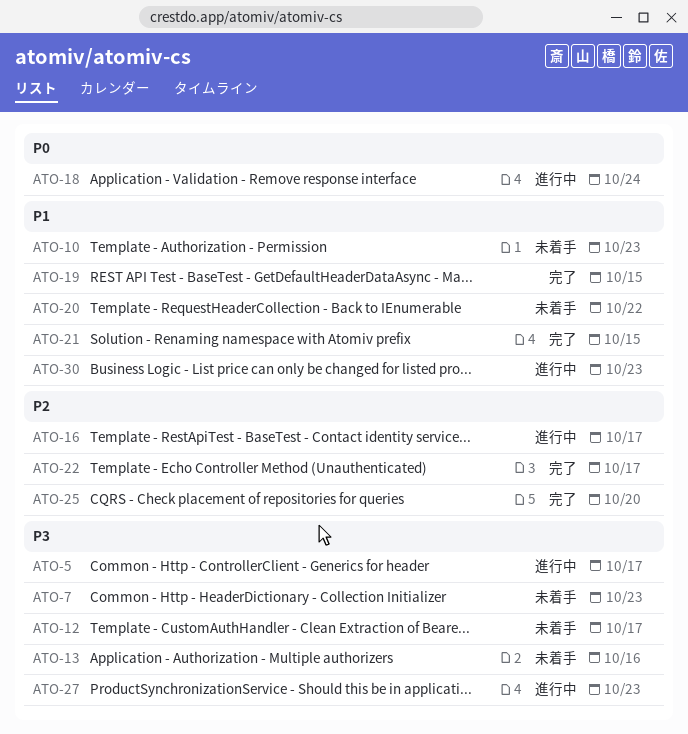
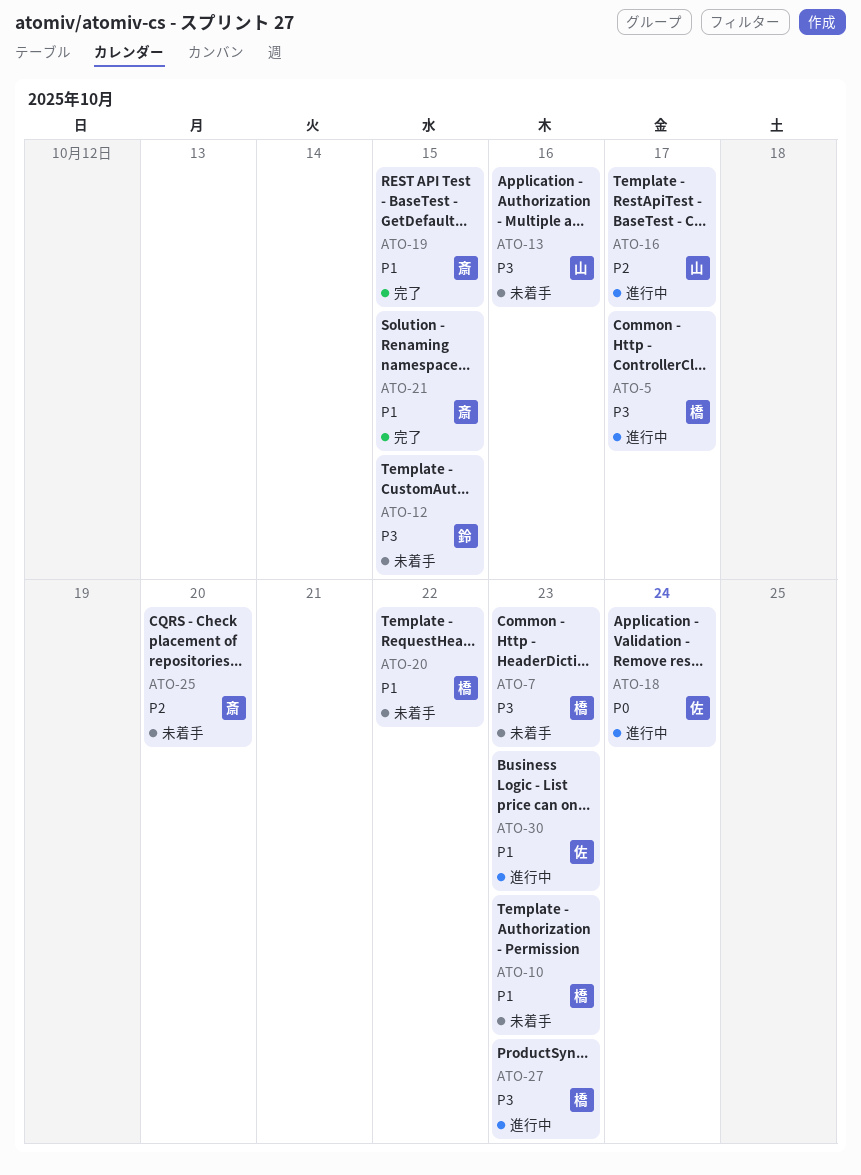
ATO-12, due: Oct 17 -> Oct 15
ATO-22: present -> none
ATO-25, status: 完了 -> 未着手

